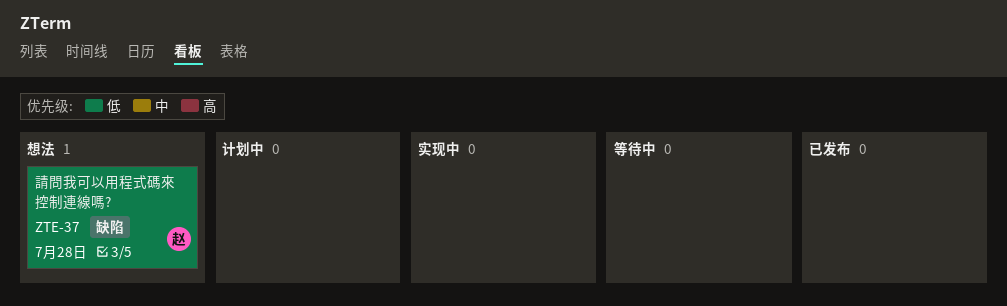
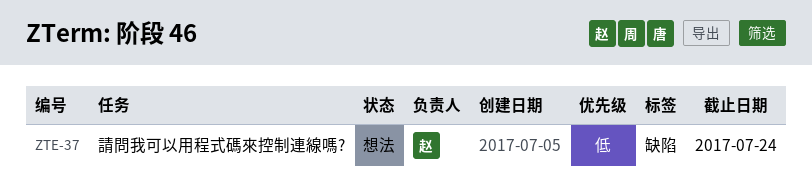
ZTE-37, due: Jul 28 -> Jul 24

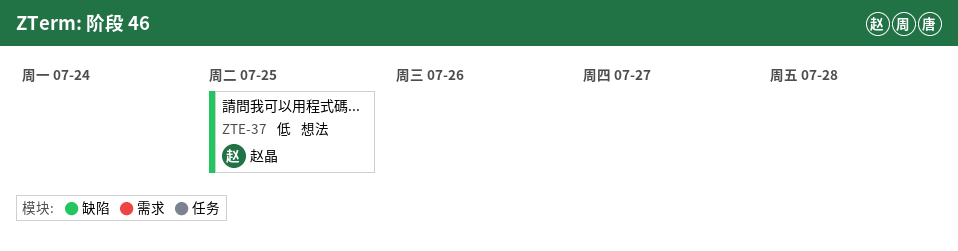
ZTE-37, due: Jul 24 -> Jul 25

